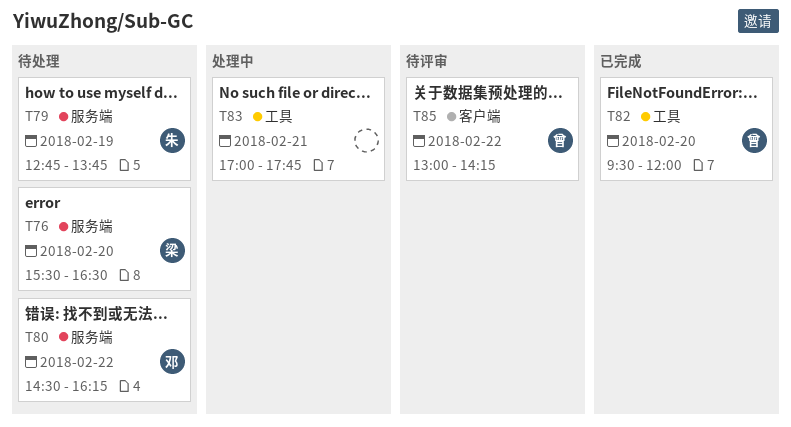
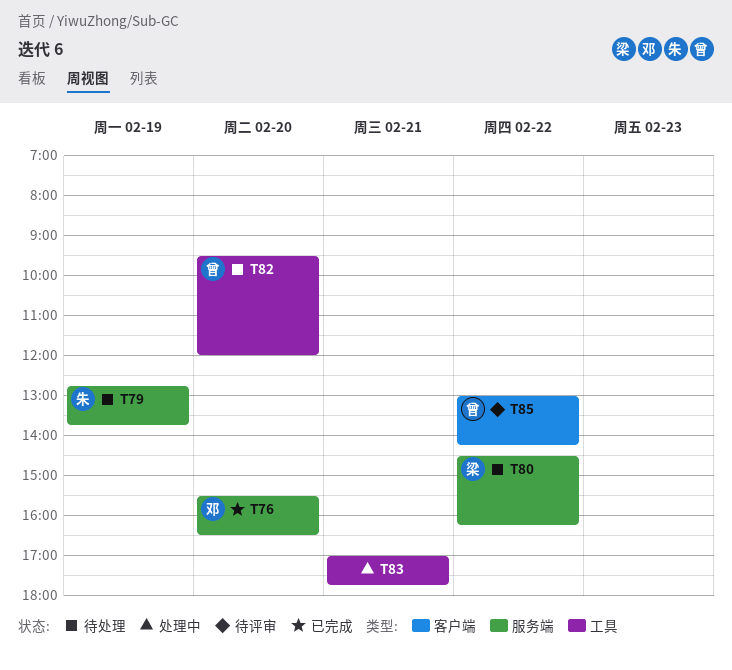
T76, status: 待处理 -> 已完成
T76, owner: 梁 -> 邓
T80, owner: 邓 -> 梁
T82, status: 已完成 -> 待处理

